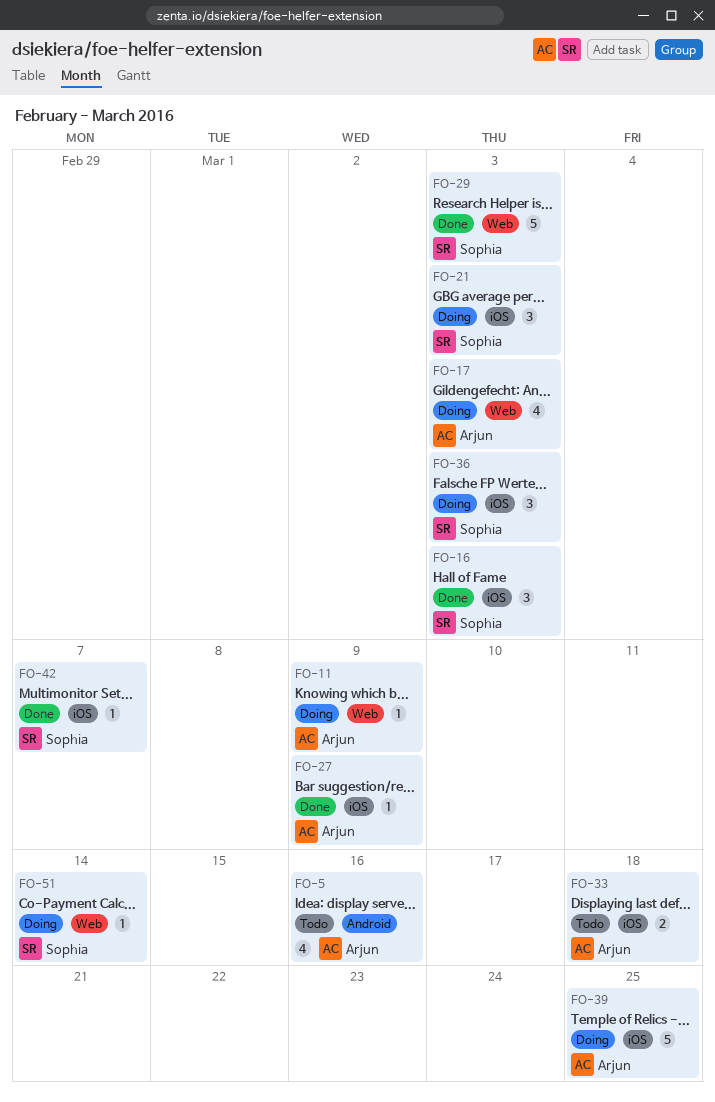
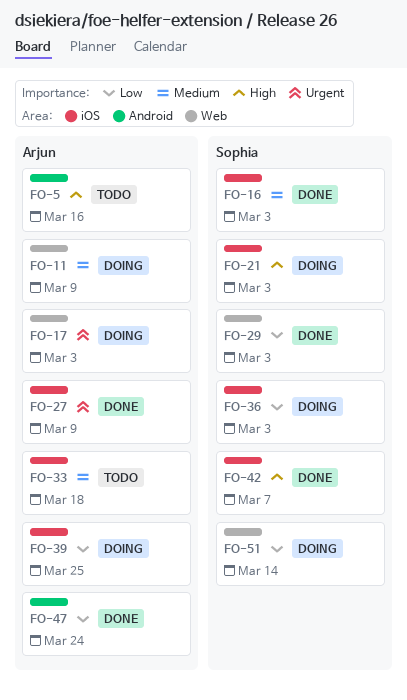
FO-47: none -> present

